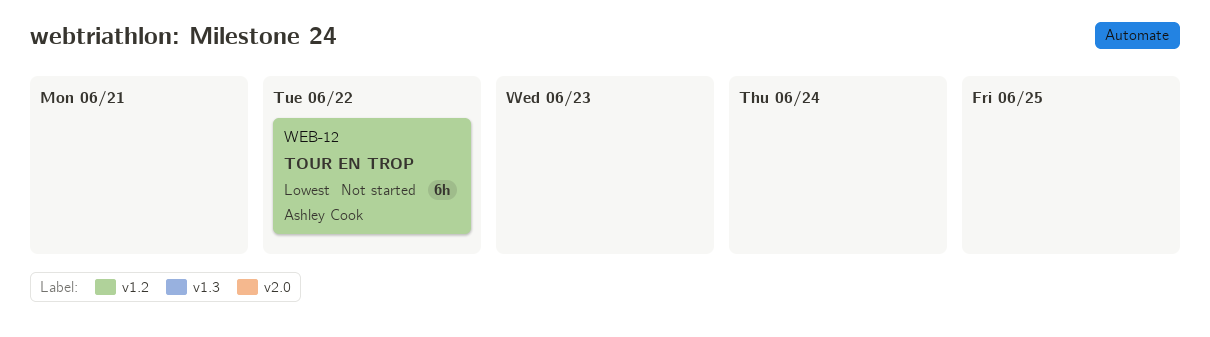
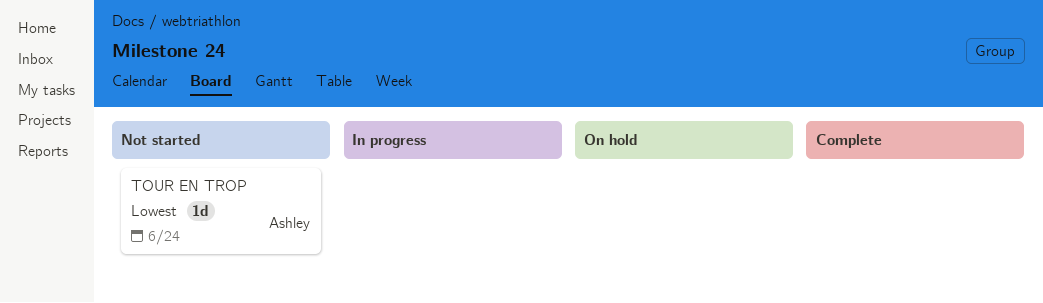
TOUR EN TROP, estimate: 6h -> 1d
TOUR EN TROP, due: Jun 22 -> Jun 24

